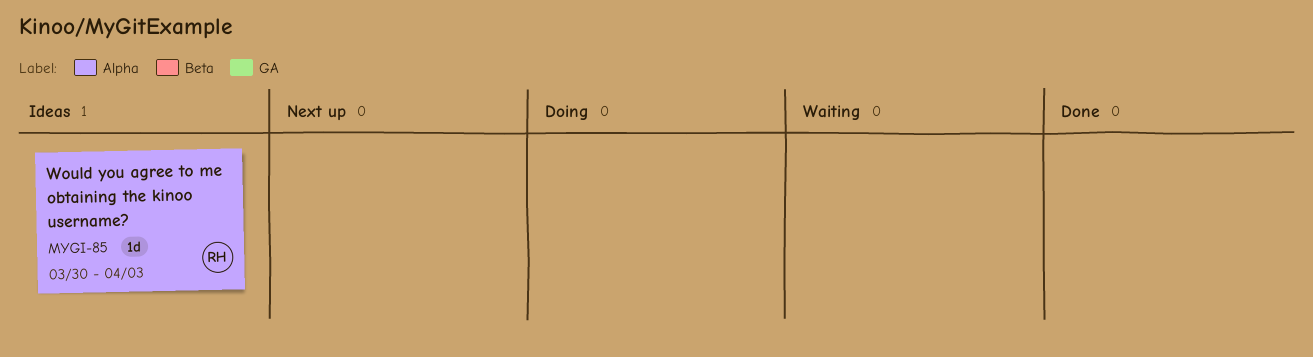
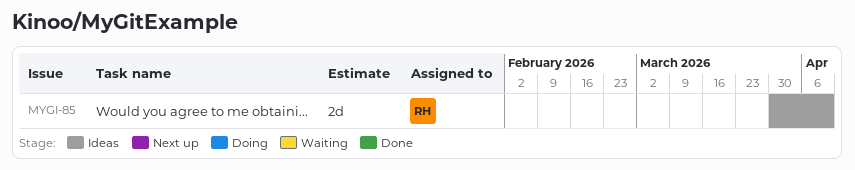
MYGI-85, estimate: 1d -> 2d
MYGI-85, due: Apr 3 -> Apr 10

